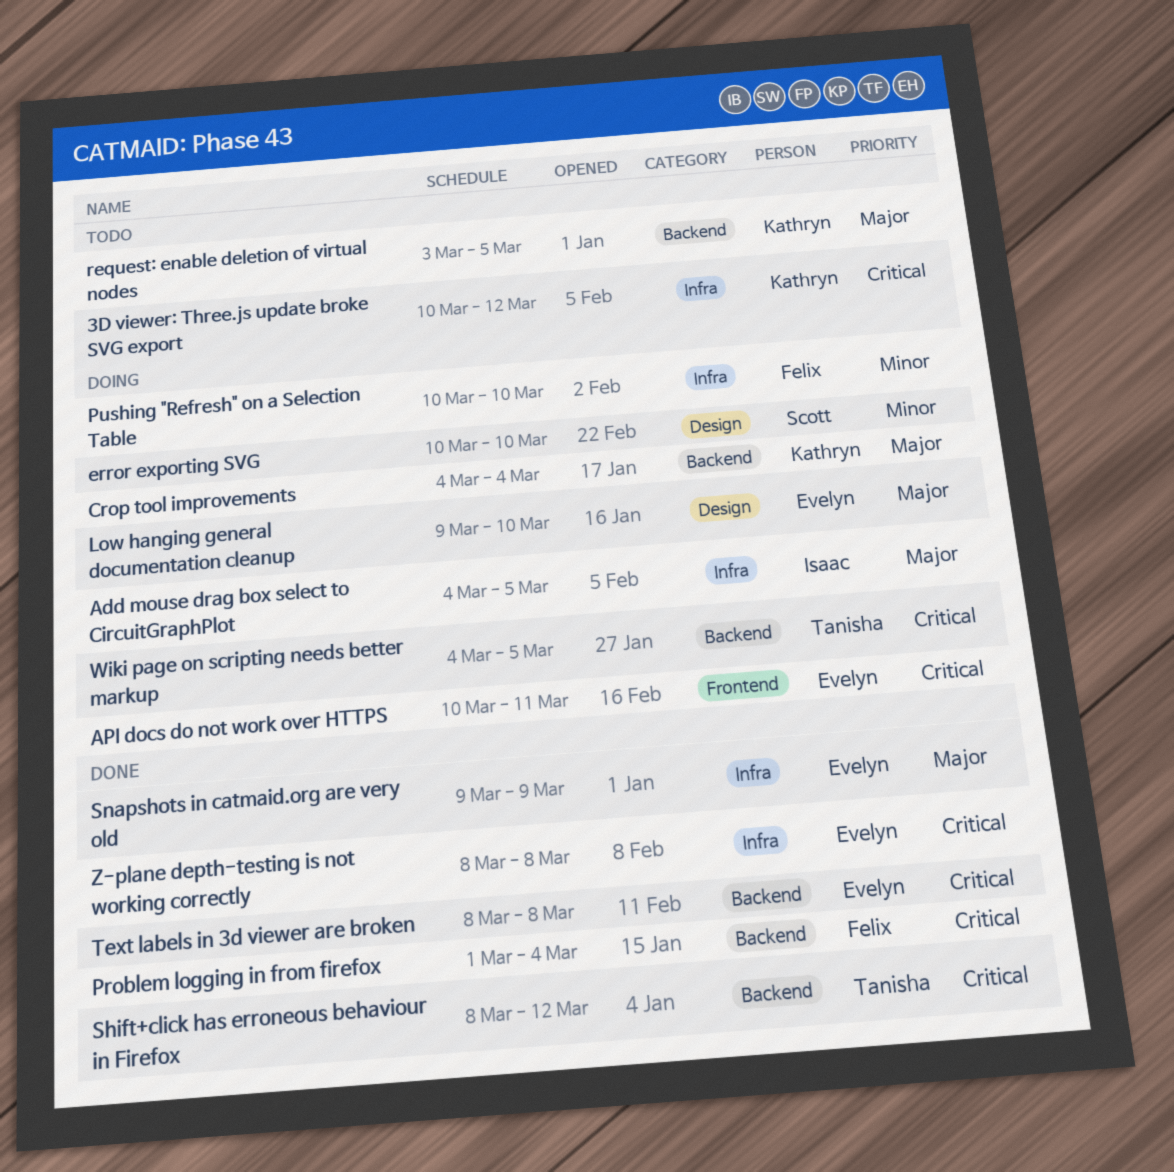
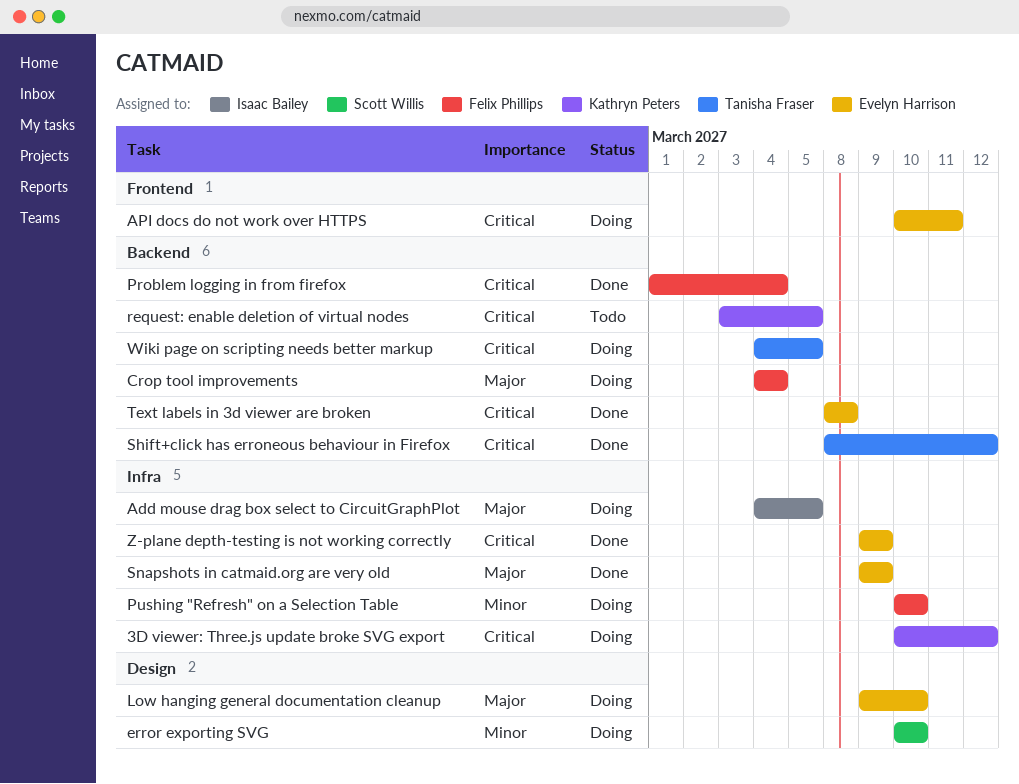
3D viewer: Three.js update broke SVG export, status: Todo -> Doing
Crop tool improvements, owner: Kathryn Peters -> Felix Phillips
request: enable deletion of virtual nodes, priority: Major -> Critical
Z-plane depth-testing is not working correctly, start: Mar 8 -> Mar 9
Z-plane depth-testing is not working correctly, due: Mar 8 -> Mar 9

